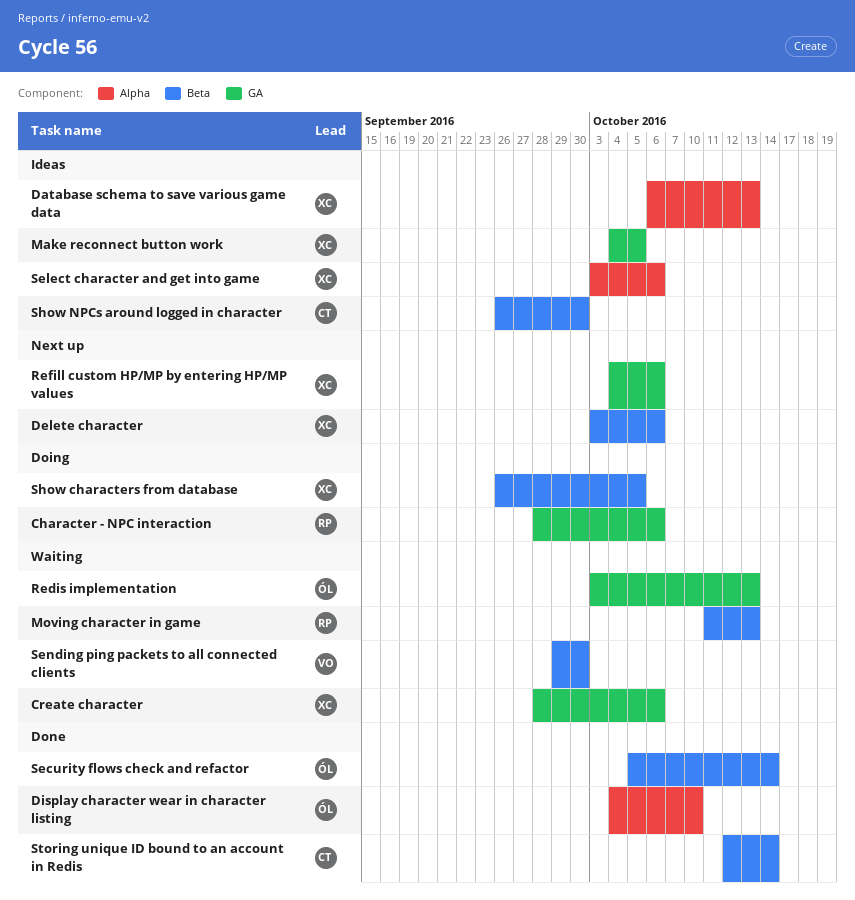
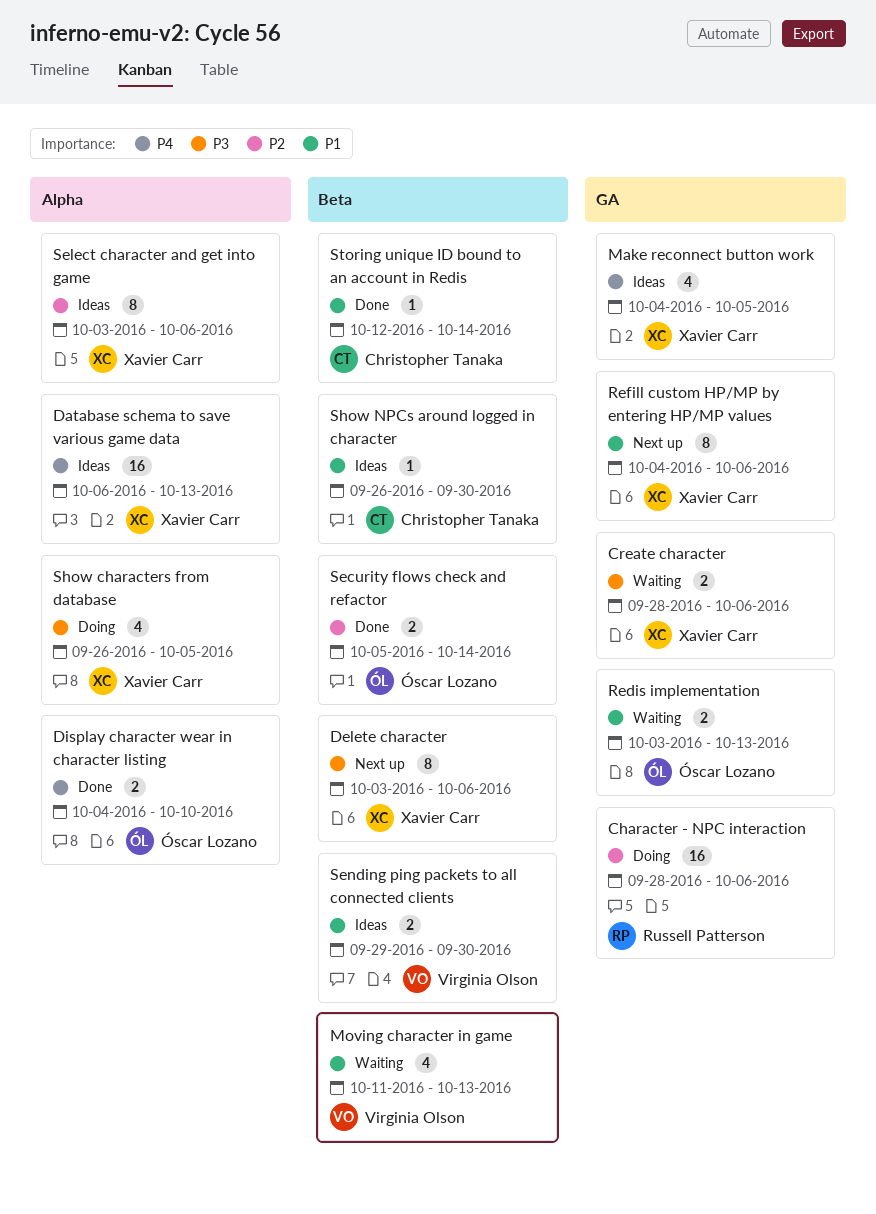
Moving character in game, owner: Russell Patterson -> Virginia Olson
Sending ping packets to all connected clients, status: Waiting -> Ideas
Show characters from database, label: Beta -> Alpha

